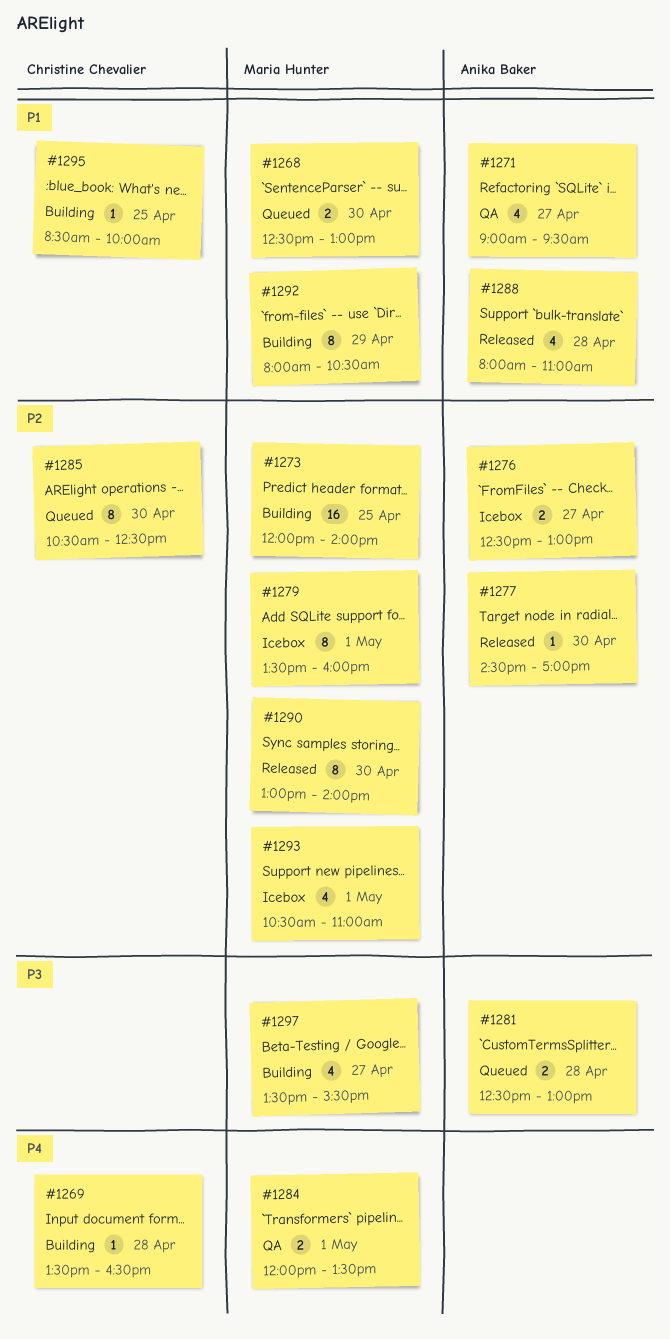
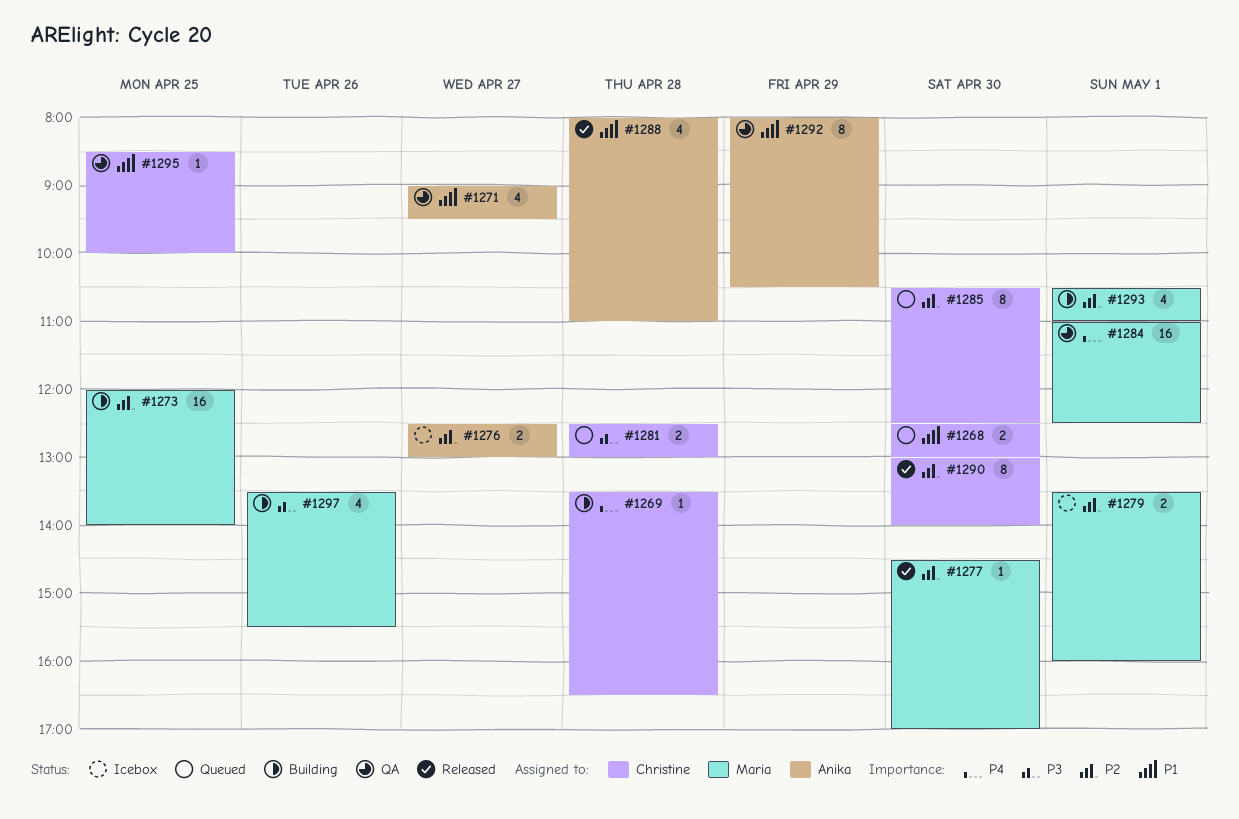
#1268, owner: Maria Hunter -> Christine Chevalier
#1277, owner: Anika Baker -> Maria Hunter
#1279, estimate: 8 -> 2
#1281, owner: Anika Baker -> Christine Chevalier
#1284, estimate: 2 -> 16
#1284, begins: 12:00 -> 11:00
#1284, ends: 13:30 -> 12:30
#1290, owner: Maria Hunter -> Christine Chevalier
#1292, status: Building -> QA
#1292, owner: Maria Hunter -> Anika Baker
#1293, status: Icebox -> Building
#1295, status: Building -> QA
#1297, day: Apr 27 -> Apr 26

